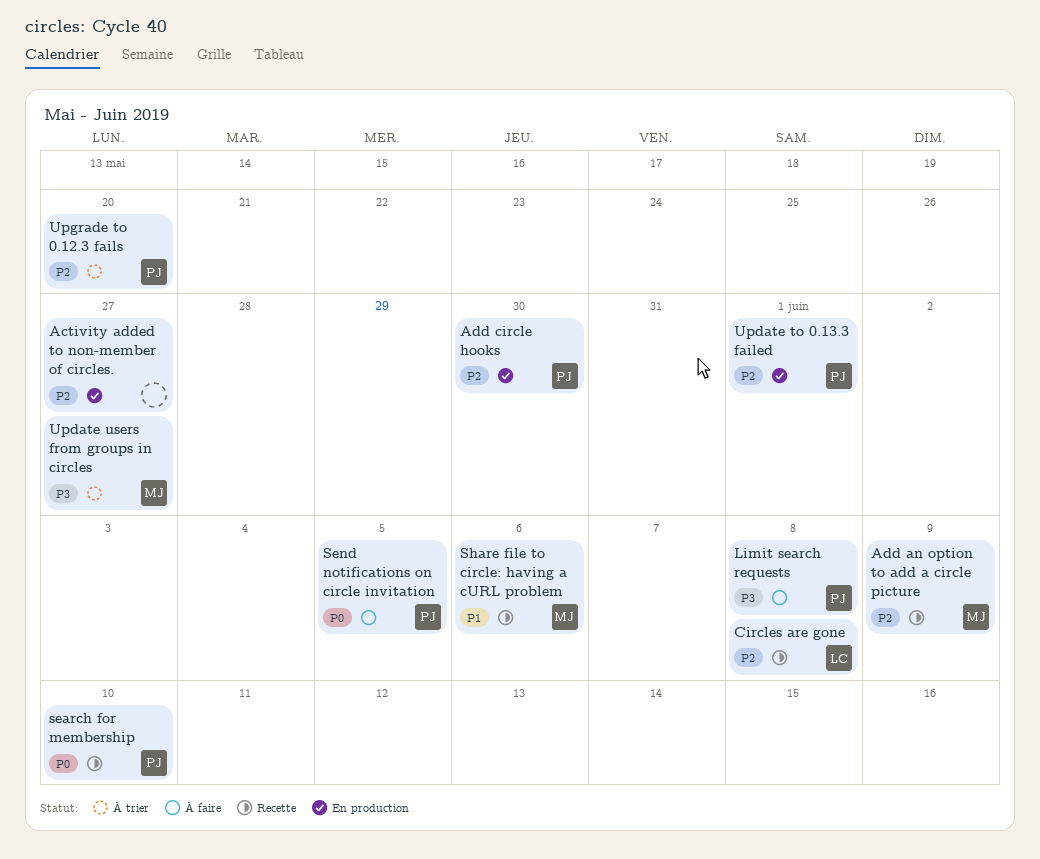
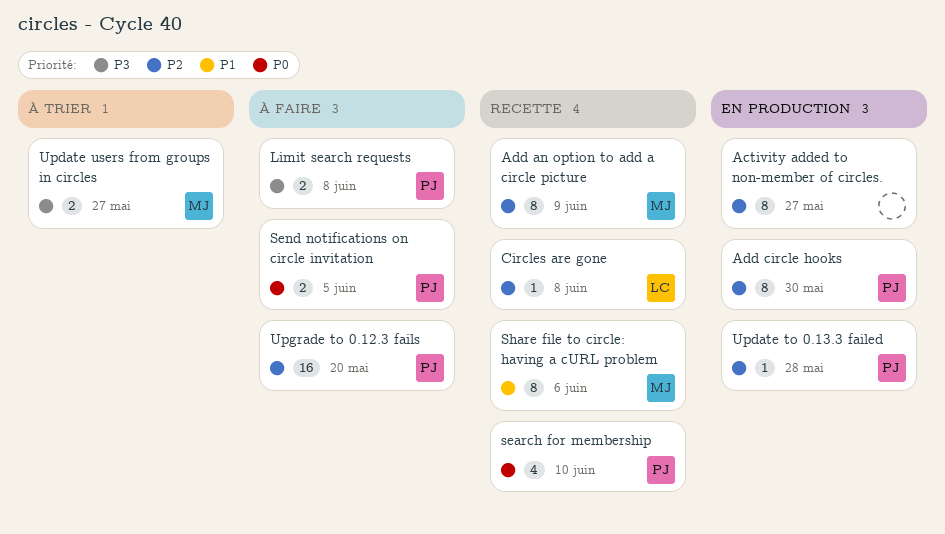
Update to 0.13.3 failed, due: Jun 1 -> May 28
Upgrade to 0.12.3 fails, status: À trier -> À faire

